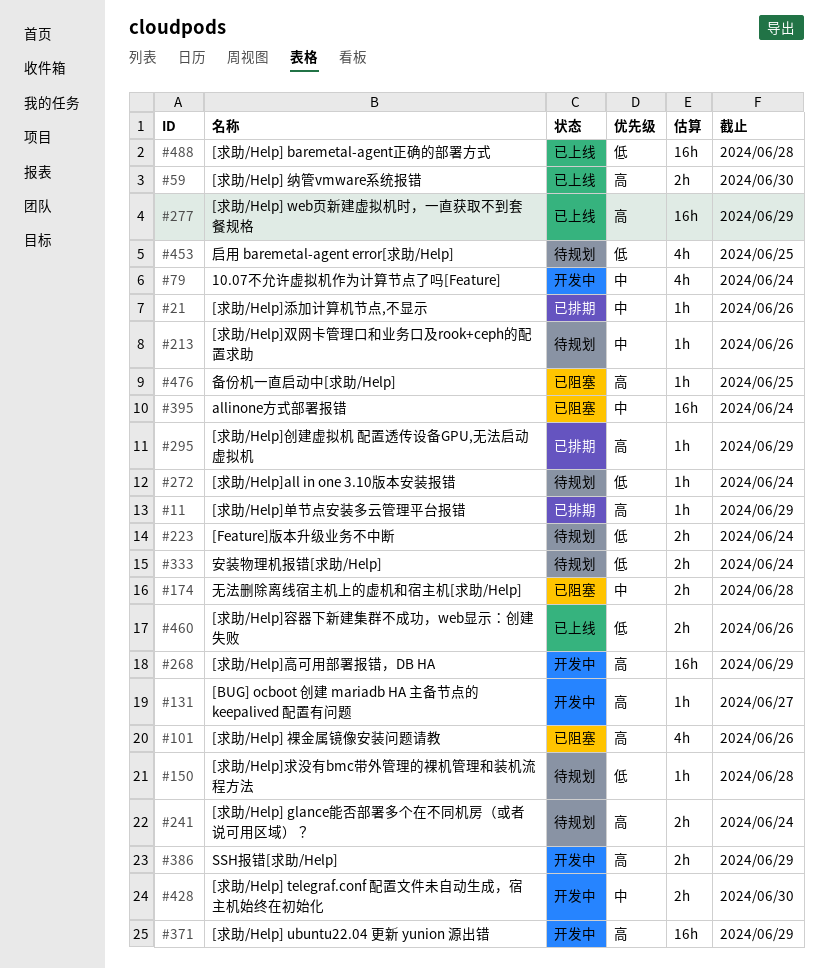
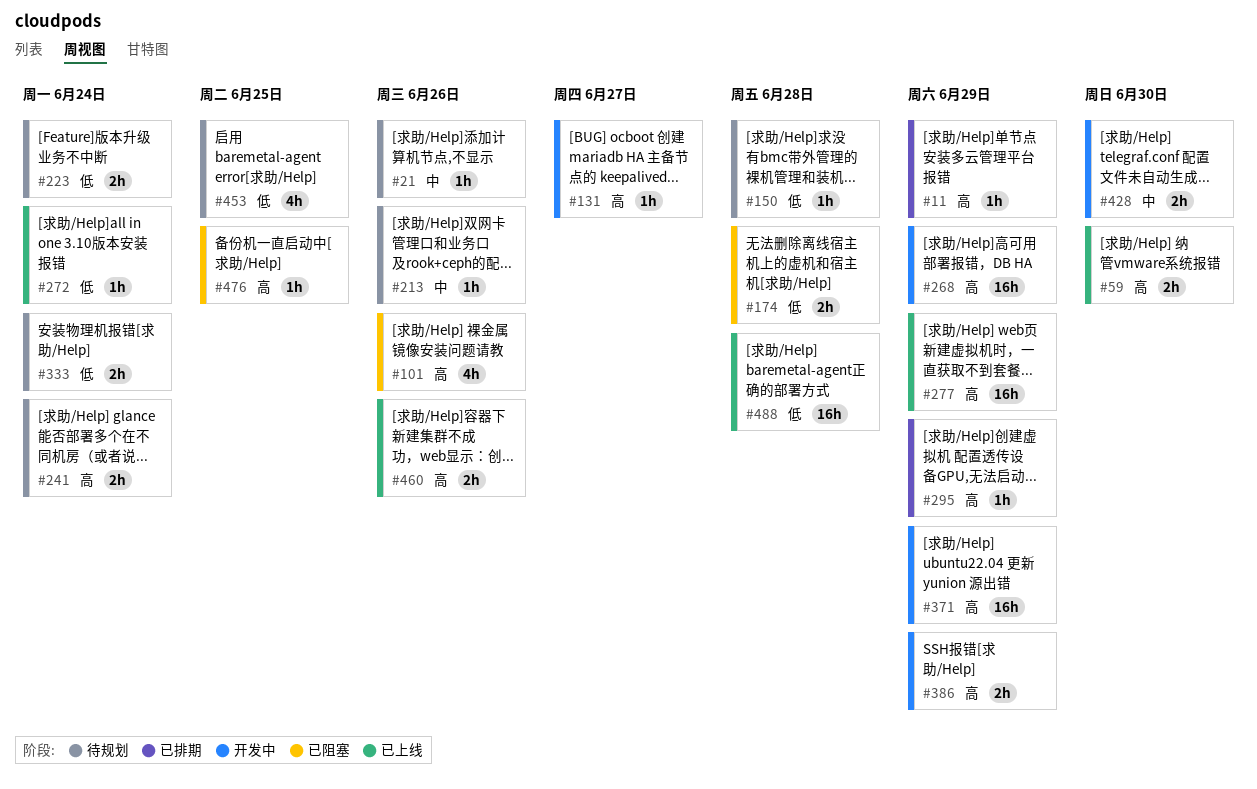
#21, status: 已排期 -> 待规划
#79: present -> none
#174, priority: 中 -> 低
#272, status: 待规划 -> 已上线
#395: present -> none
#460, priority: 低 -> 高

